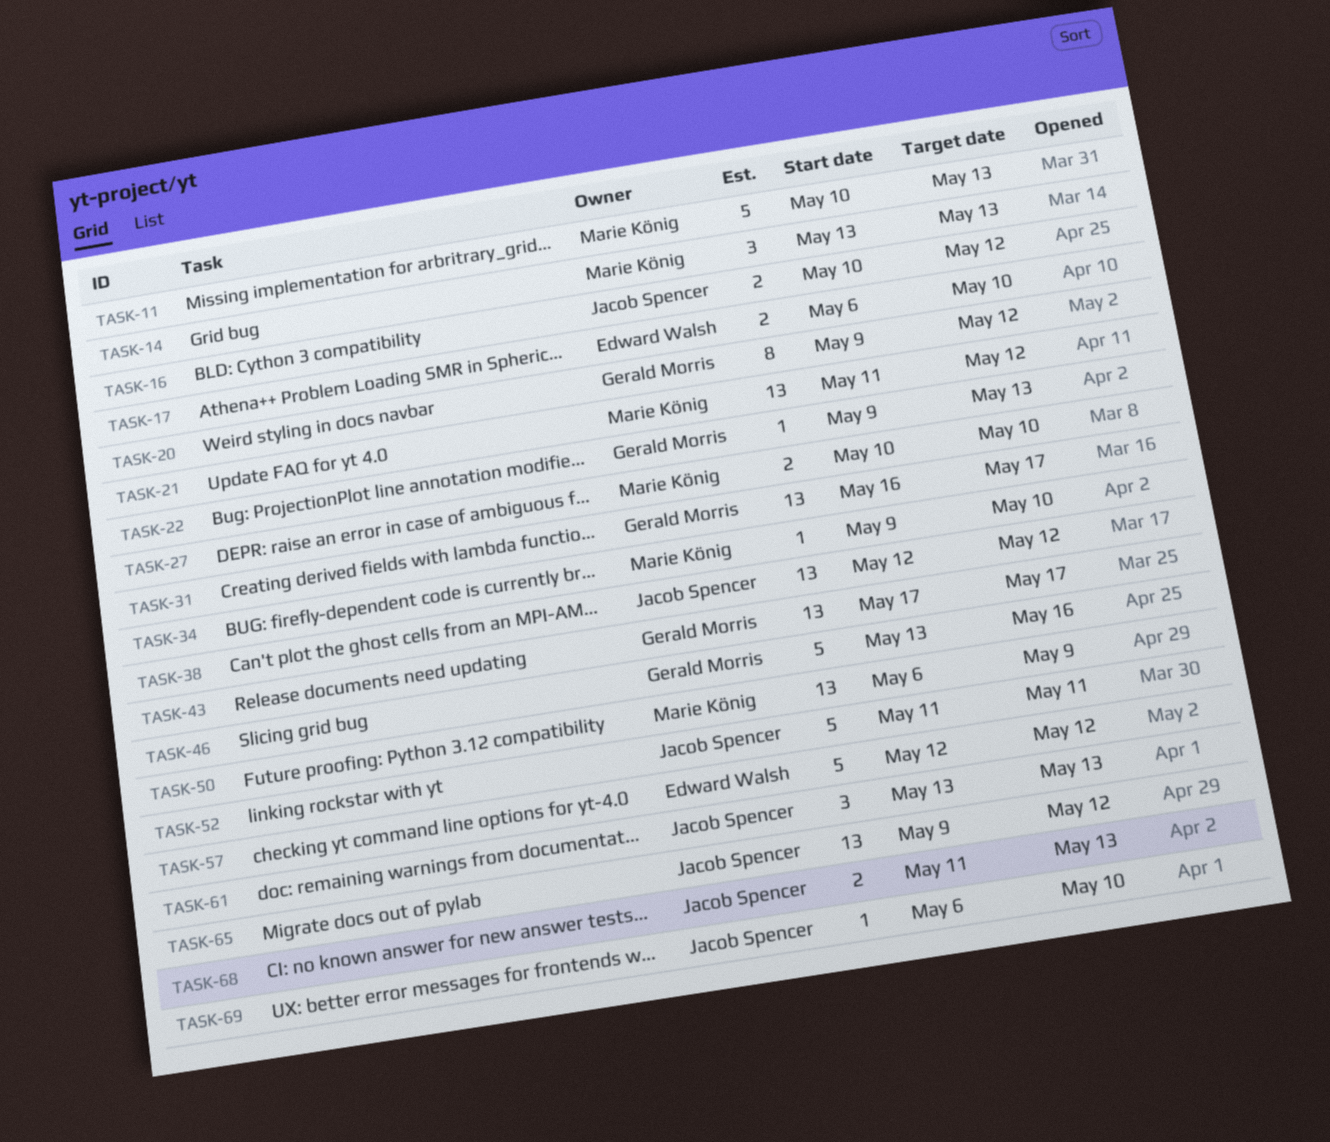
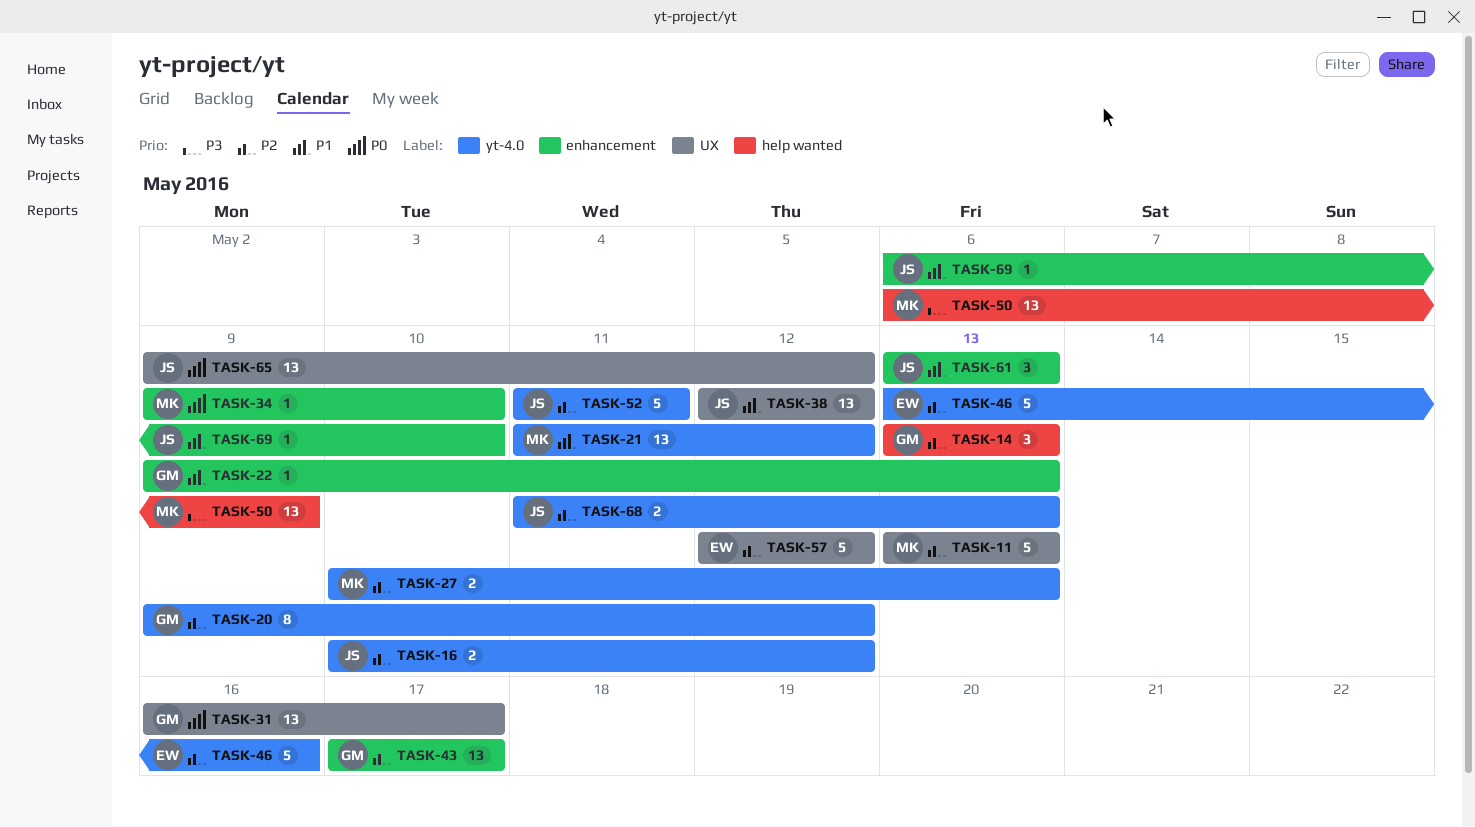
TASK-11, start: May 10 -> May 13
TASK-14, owner: Marie König -> Gerald Morris
TASK-17: present -> none
TASK-27, due: May 10 -> May 13
TASK-46, owner: Gerald Morris -> Edward Walsh

